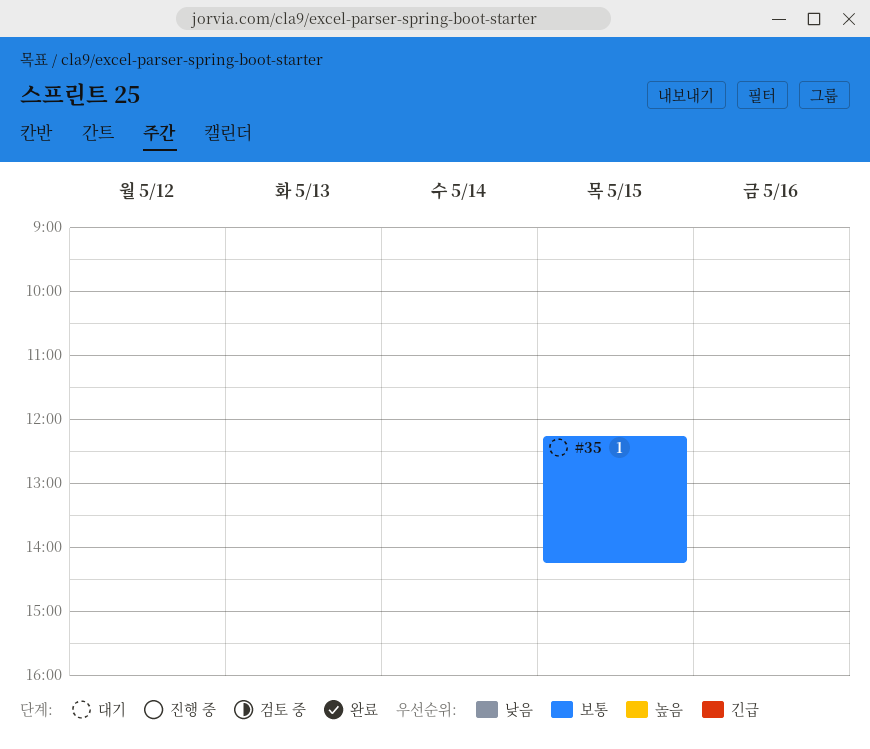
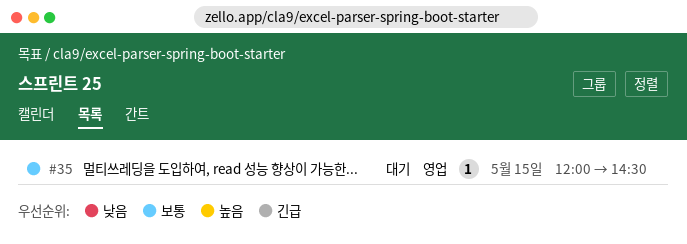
#35, begins: 12:15 -> 12:00
#35, ends: 14:15 -> 14:30

